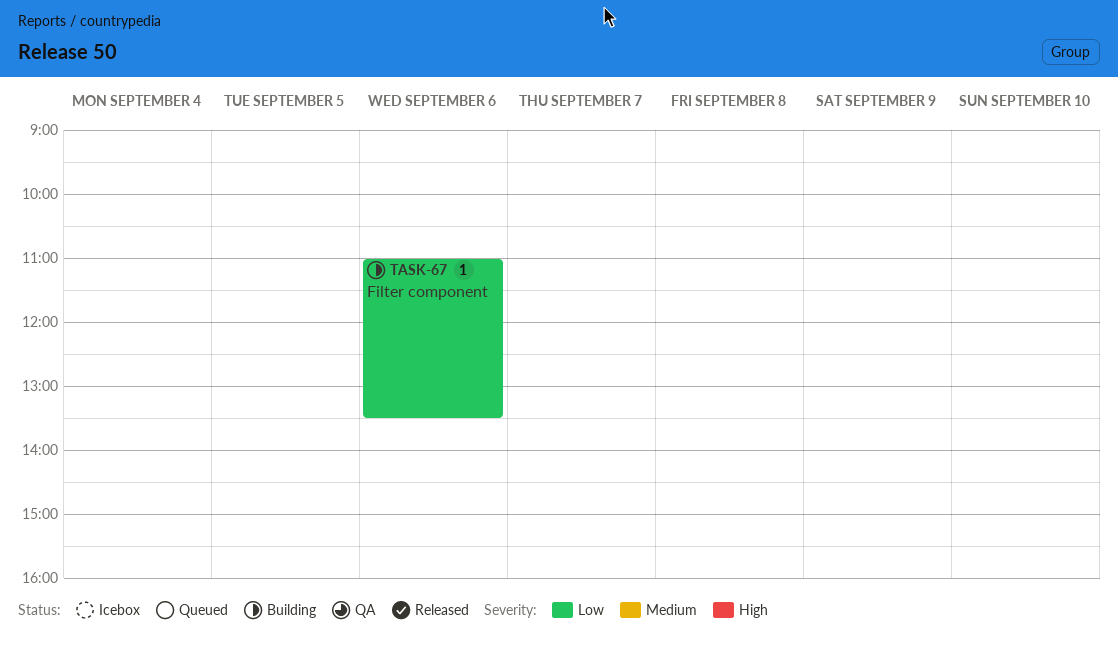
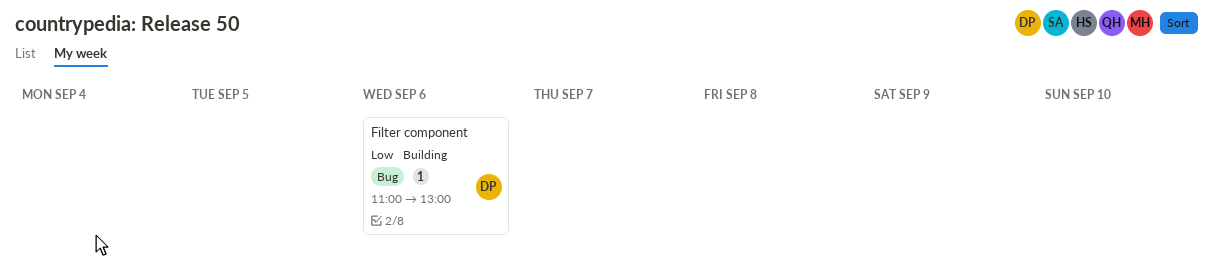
Filter component, ends: 13:30 -> 13:00

